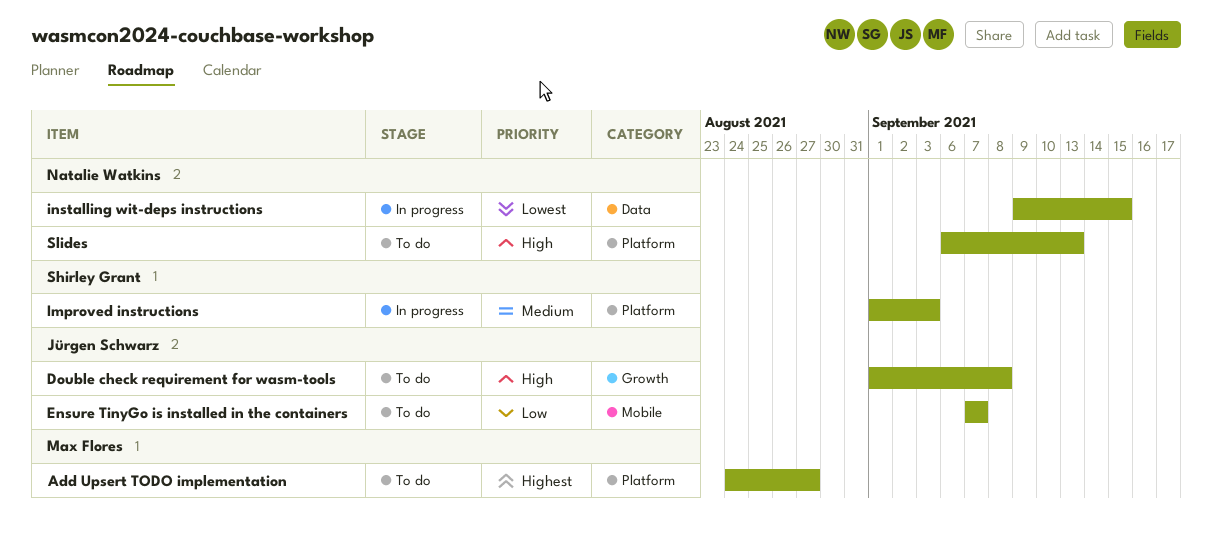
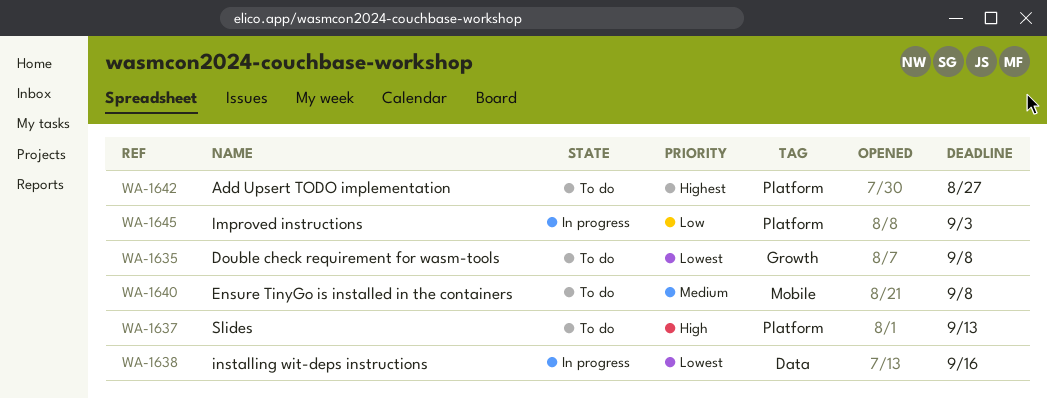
Double check requirement for wasm-tools, priority: High -> Lowest
Ensure TinyGo is installed in the containers, priority: Low -> Medium
Ensure TinyGo is installed in the containers, due: Sep 7 -> Sep 8
Improved instructions, priority: Medium -> Low
installing wit-deps instructions, due: Sep 15 -> Sep 16

